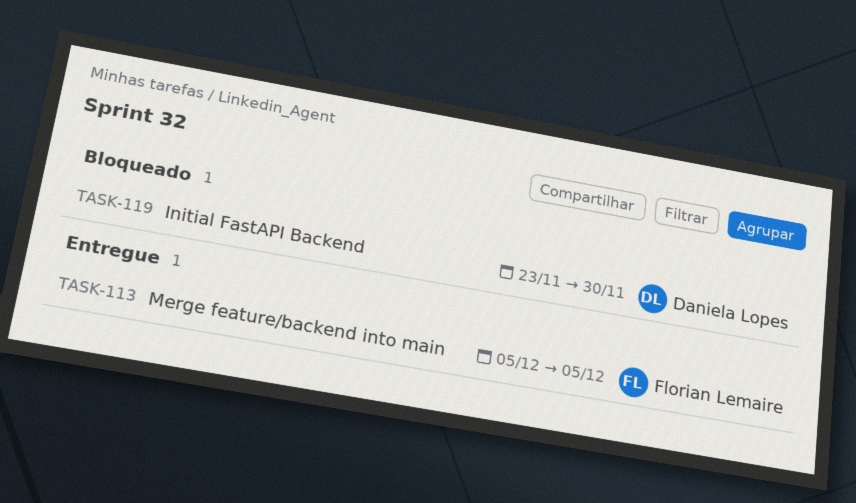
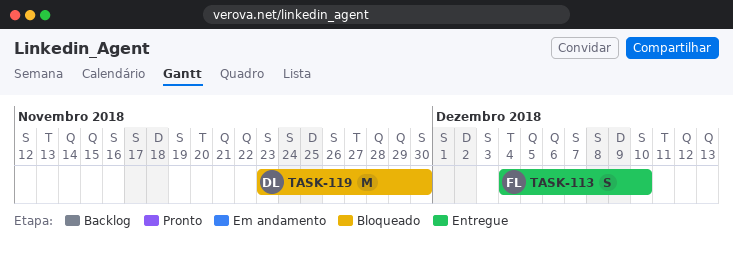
TASK-113, start: Dec 5 -> Dec 4
TASK-113, due: Dec 5 -> Dec 10

